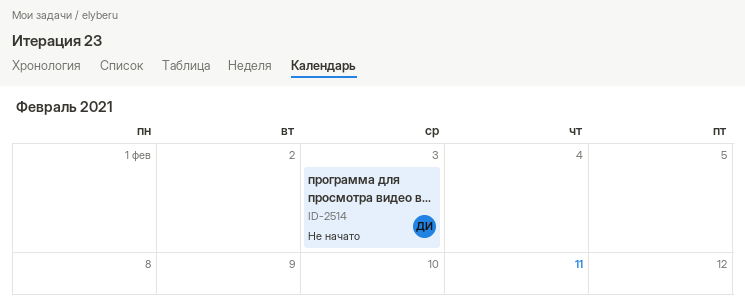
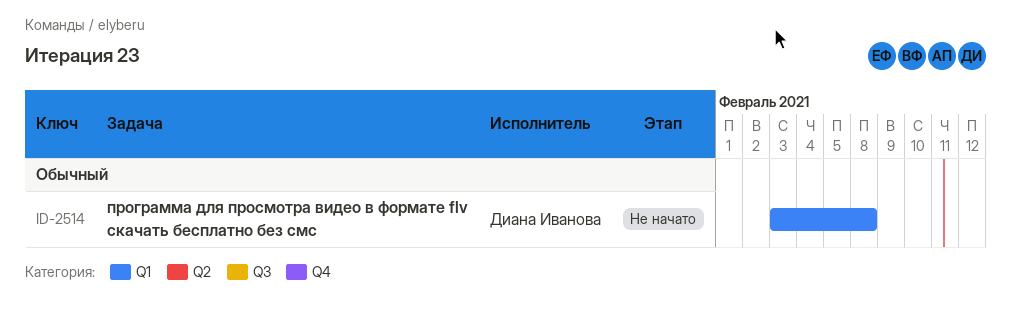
ID-2514, due: Feb 3 -> Feb 8

